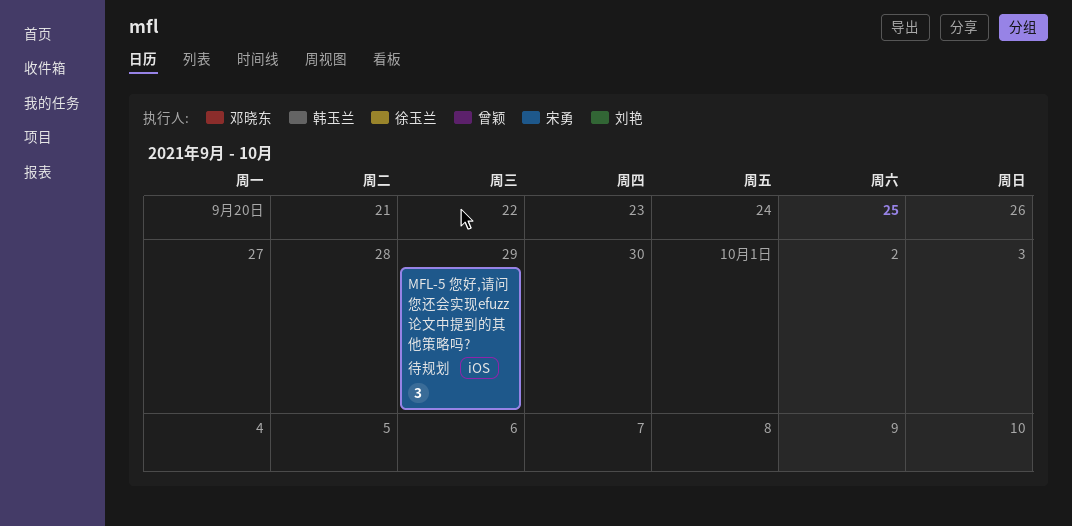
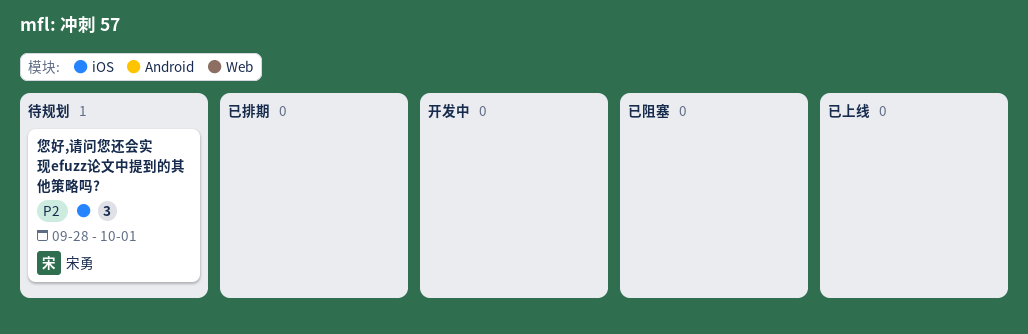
您好,请问您还会实现efuzz论文中提到的其他策略吗?, due: Sep 29 -> Oct 1

